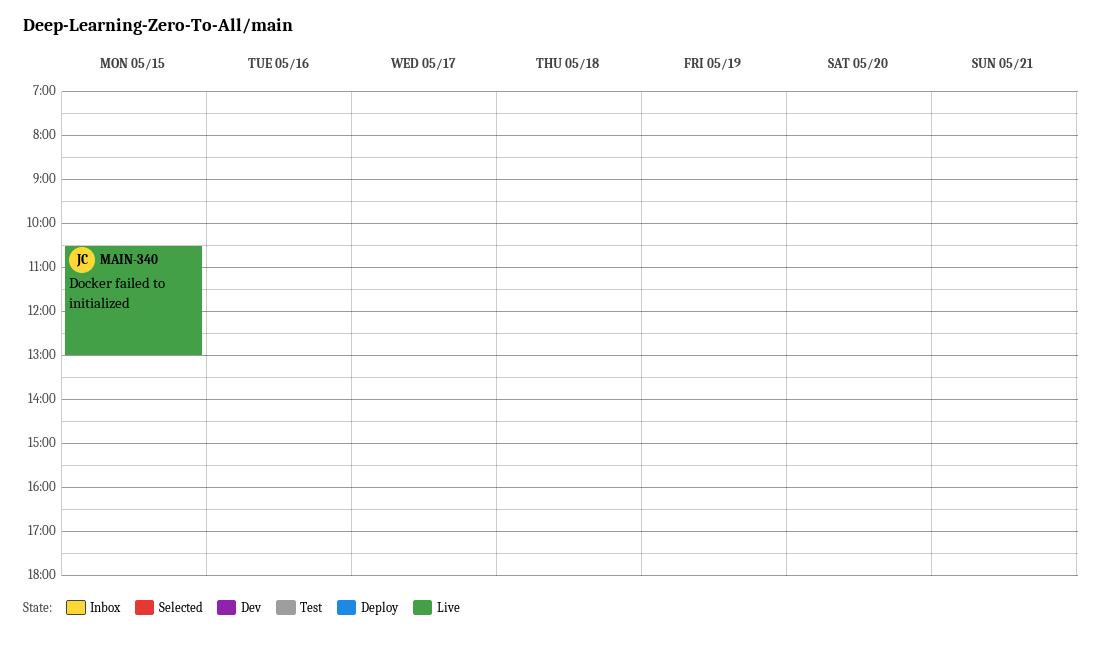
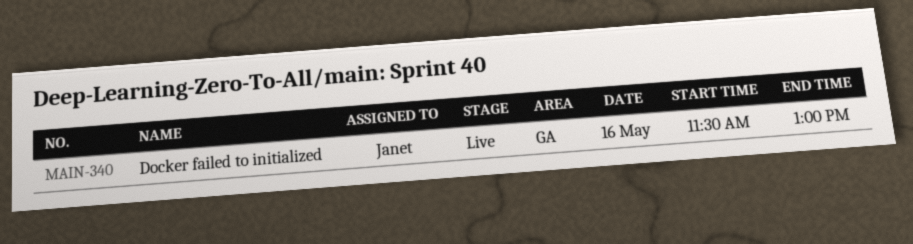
MAIN-340, day: May 15 -> May 16
MAIN-340, begins: 10:30 -> 11:30

